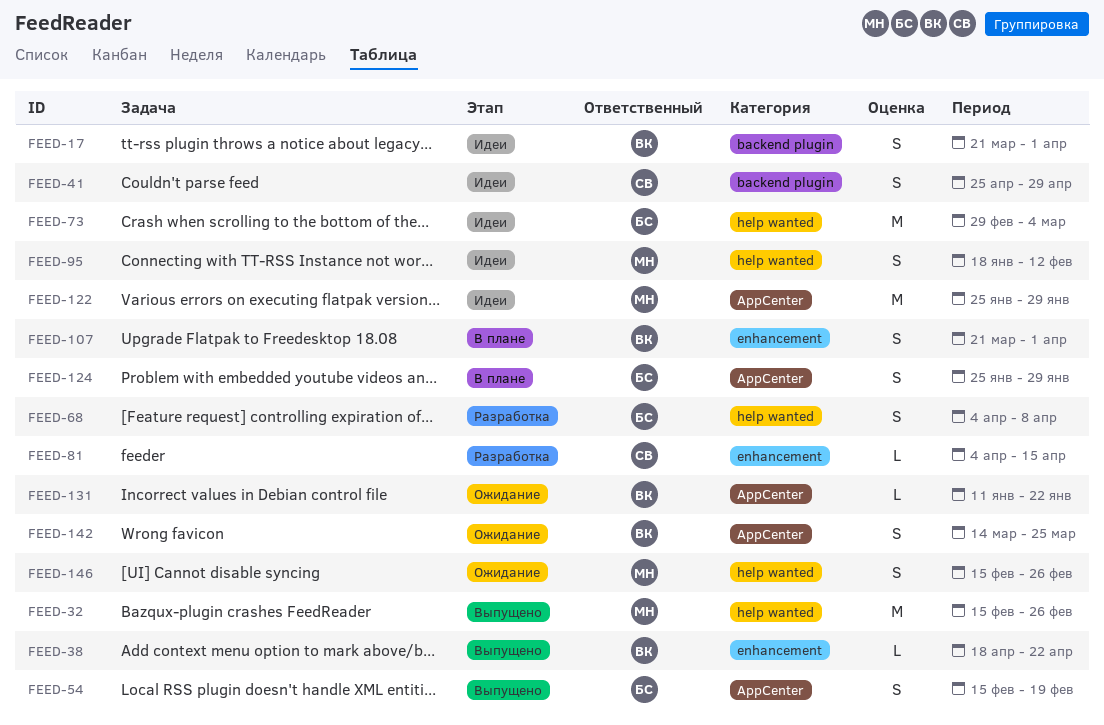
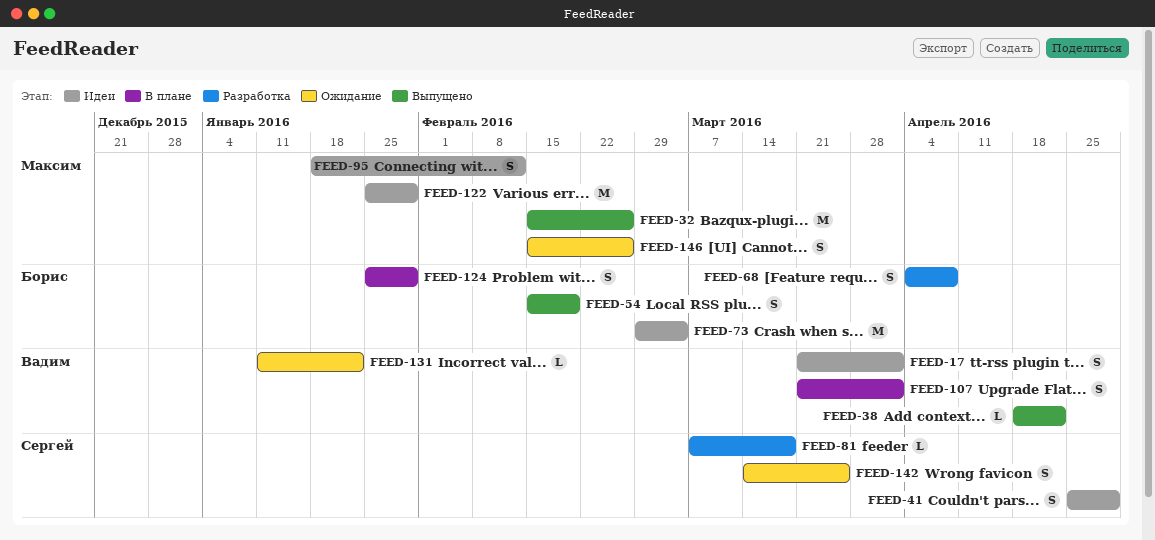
FEED-81, start: Apr 4 -> Mar 7
FEED-81, due: Apr 15 -> Mar 18
FEED-142, owner: Вадим -> Сергей

